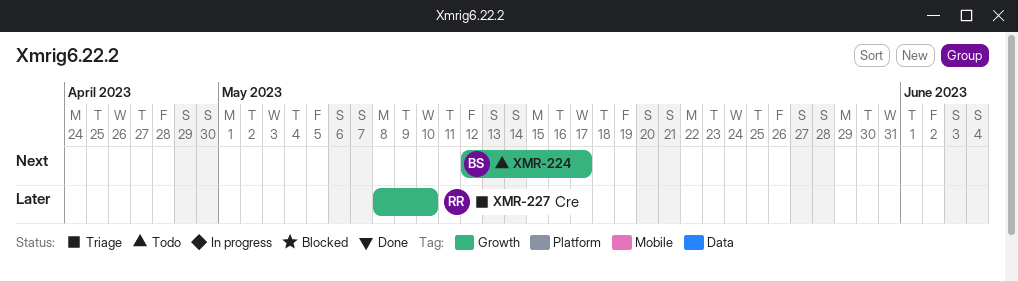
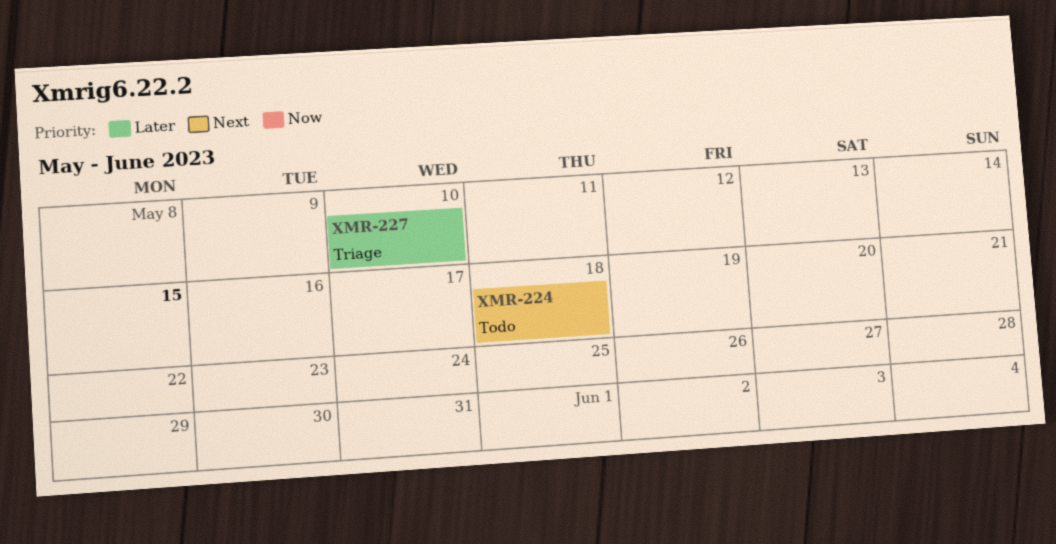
XMR-224, due: May 17 -> May 18

